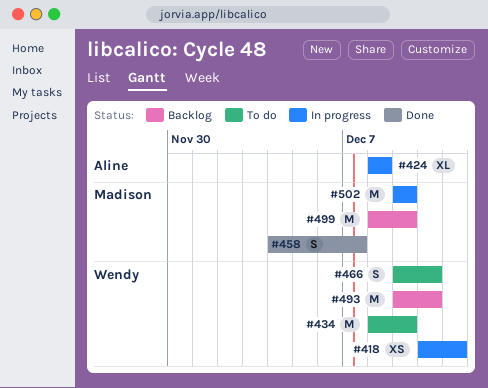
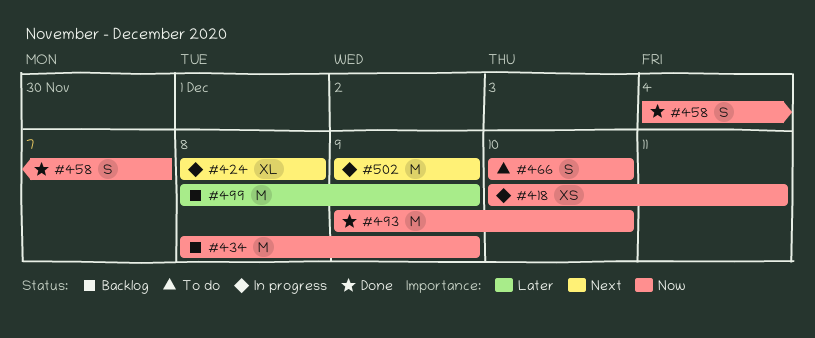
#434, status: To do -> Backlog
#466, start: Dec 9 -> Dec 10
#493, status: Backlog -> Done

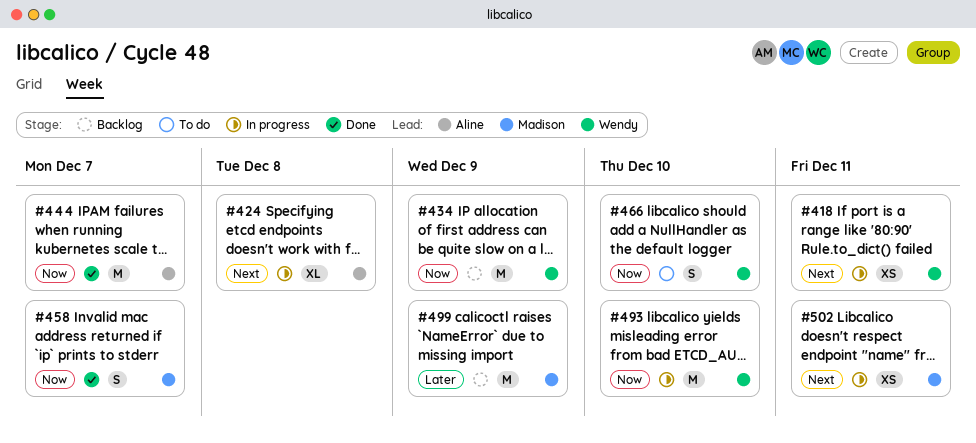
#418, priority: Now -> Next
#444: none -> present
#493, status: Done -> In progress
#502, estimate: M -> XS
#502, due: Dec 9 -> Dec 11

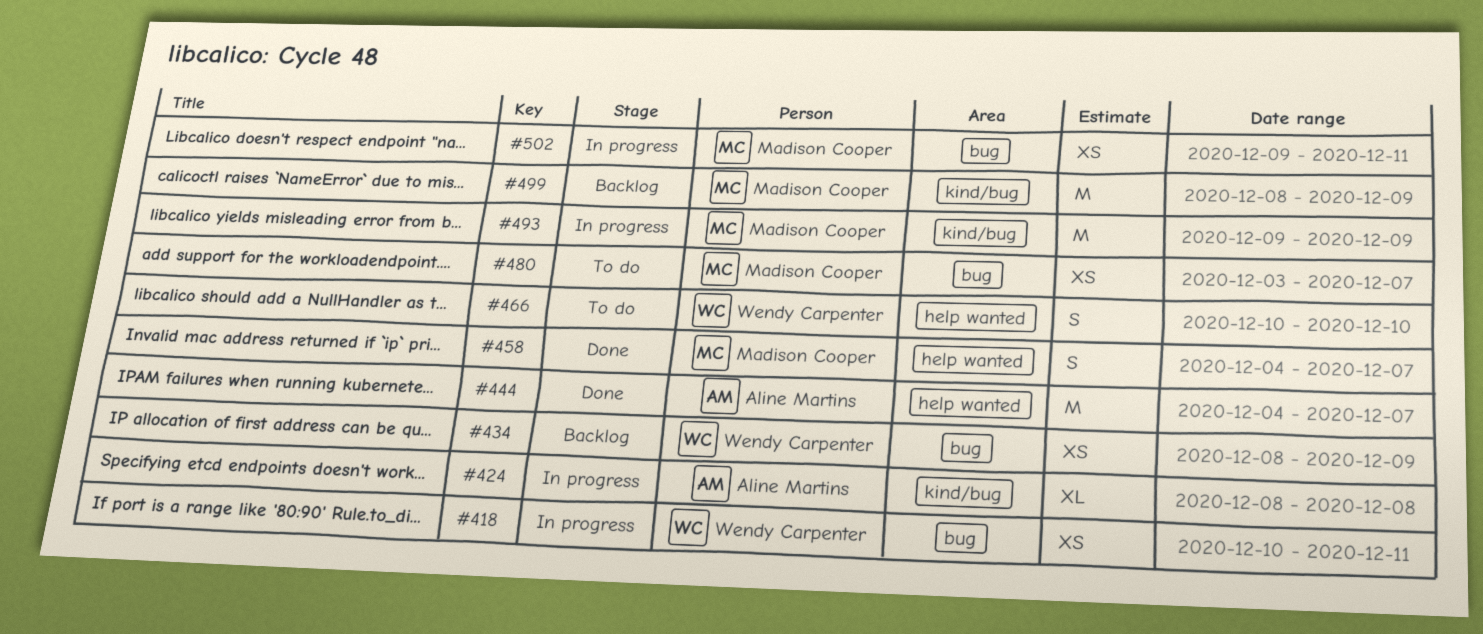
#434, estimate: M -> XS
#480: none -> present
#493, owner: Wendy Carpenter -> Madison Cooper
#493, due: Dec 10 -> Dec 9

